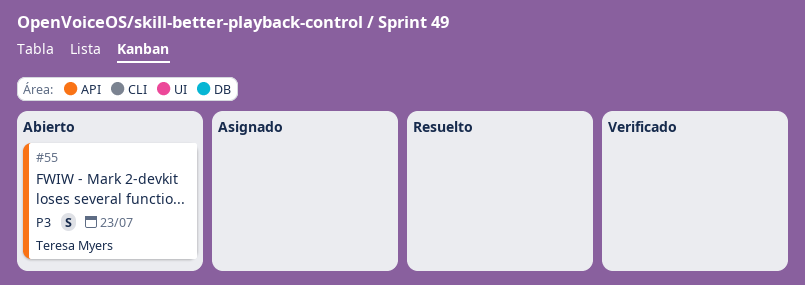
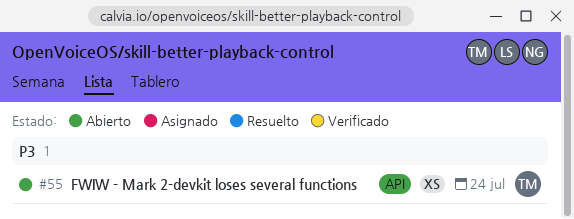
#55, estimate: S -> XS
#55, due: Jul 23 -> Jul 24

